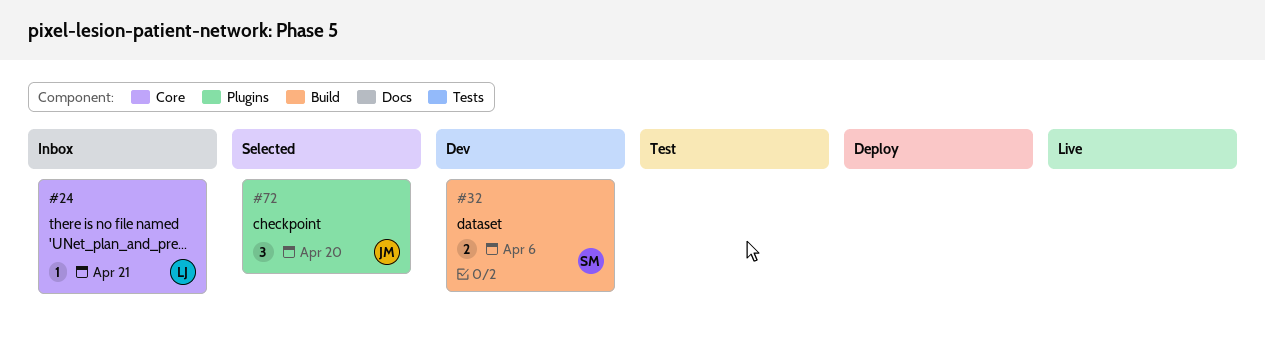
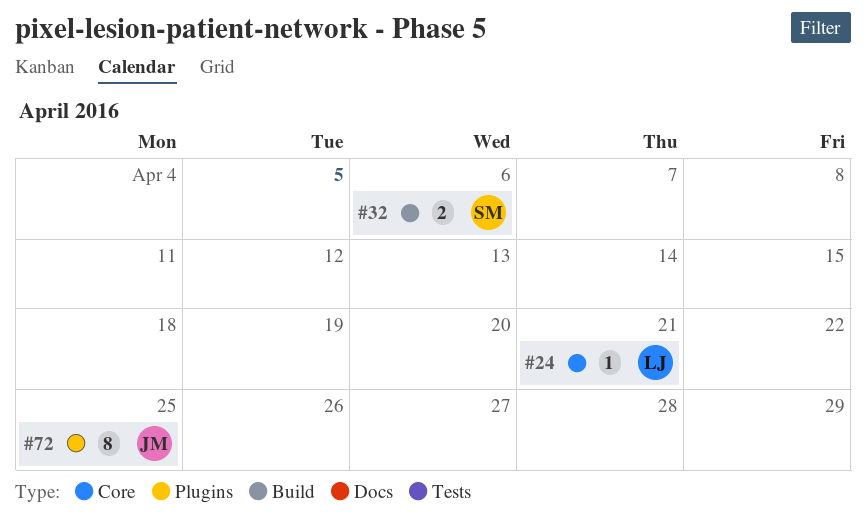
#72, estimate: 3 -> 8
#72, due: Apr 20 -> Apr 25

